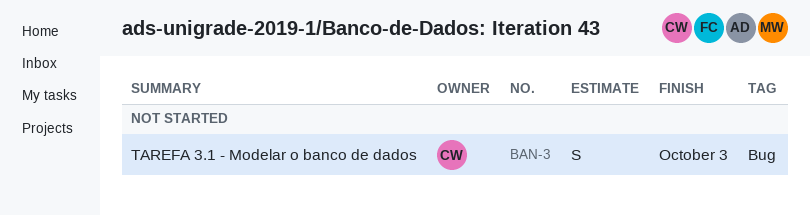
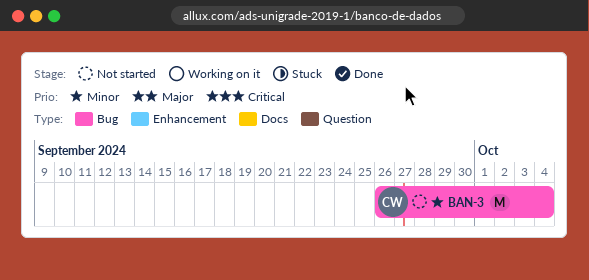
BAN-3, estimate: S -> M
BAN-3, due: Oct 3 -> Oct 4

